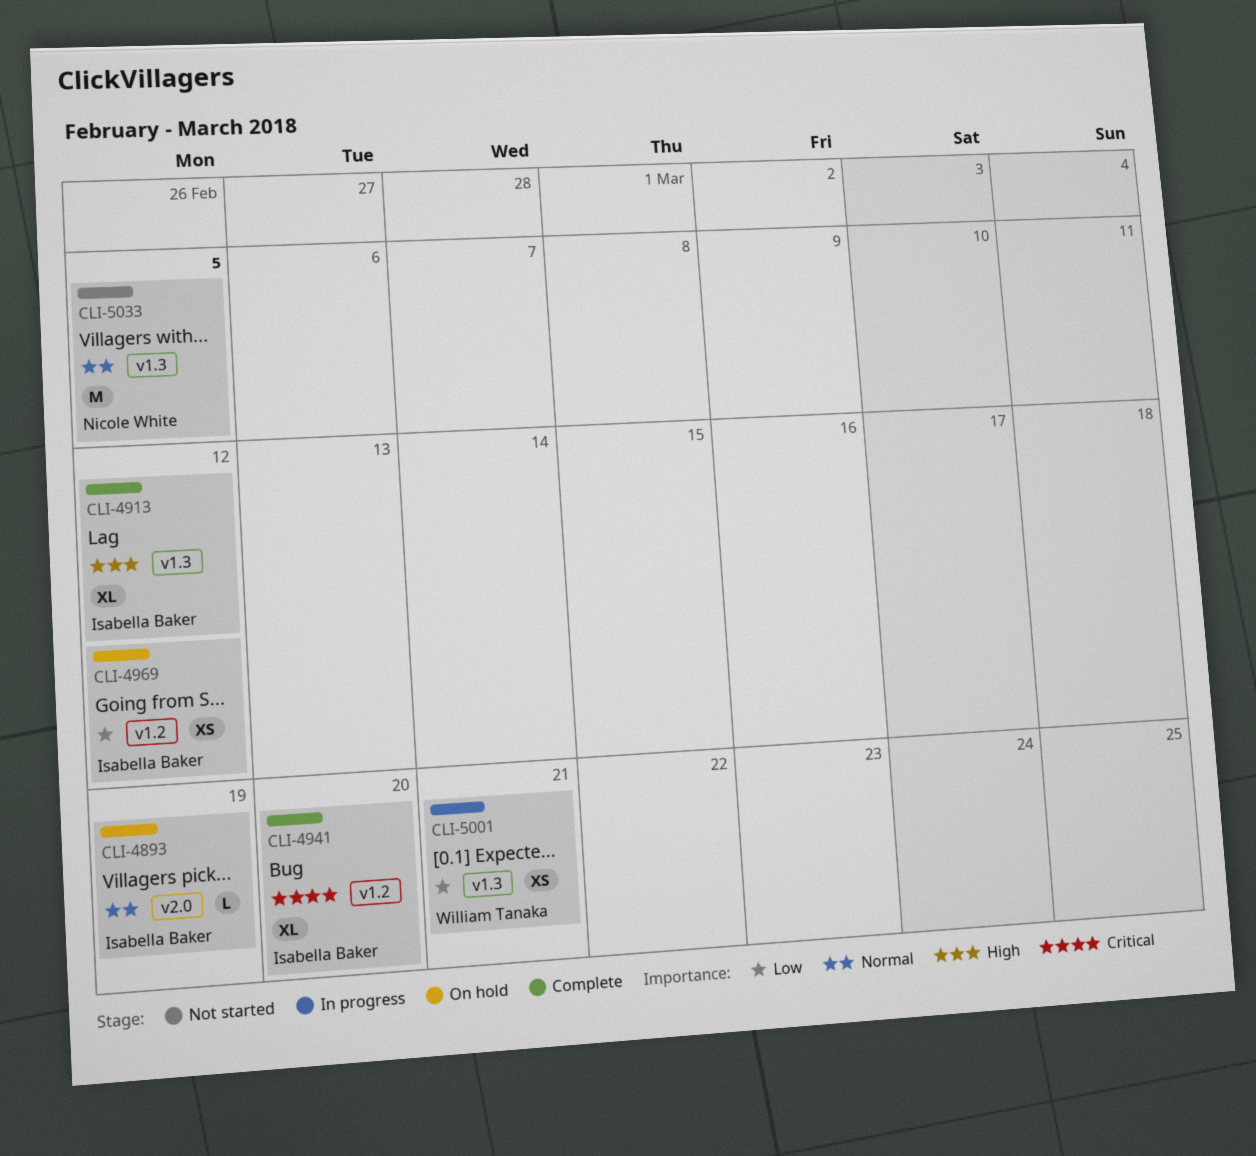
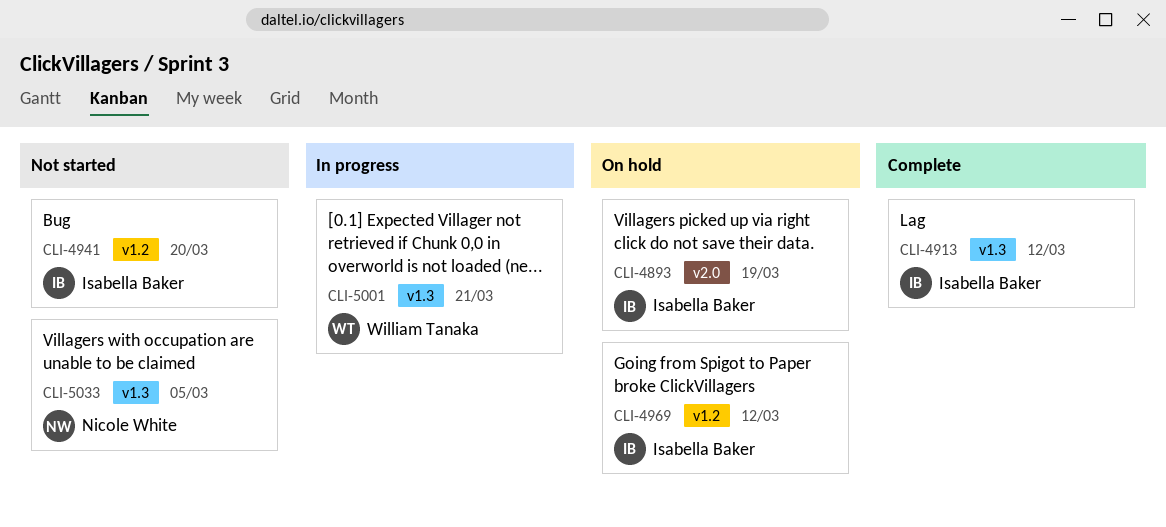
CLI-4941, status: Complete -> Not started

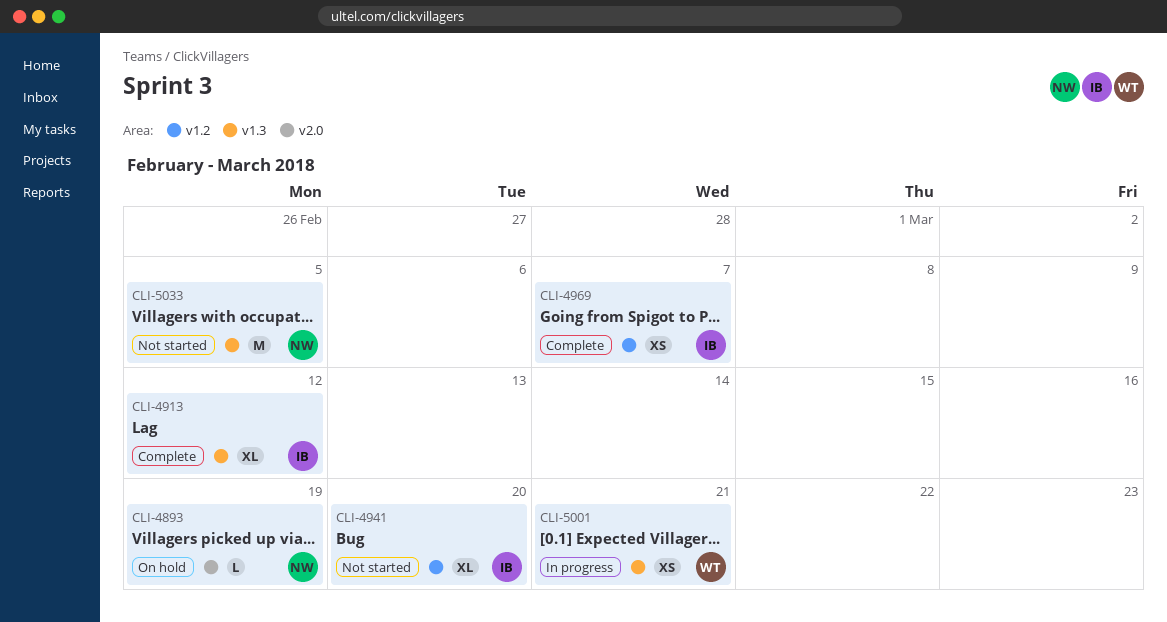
CLI-4893, owner: Isabella Baker -> Nicole White
CLI-4969, status: On hold -> Complete
CLI-4969, due: Mar 12 -> Mar 7

